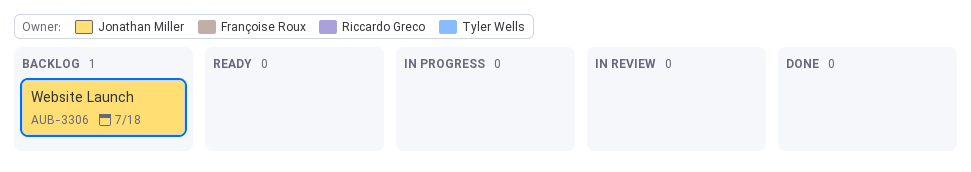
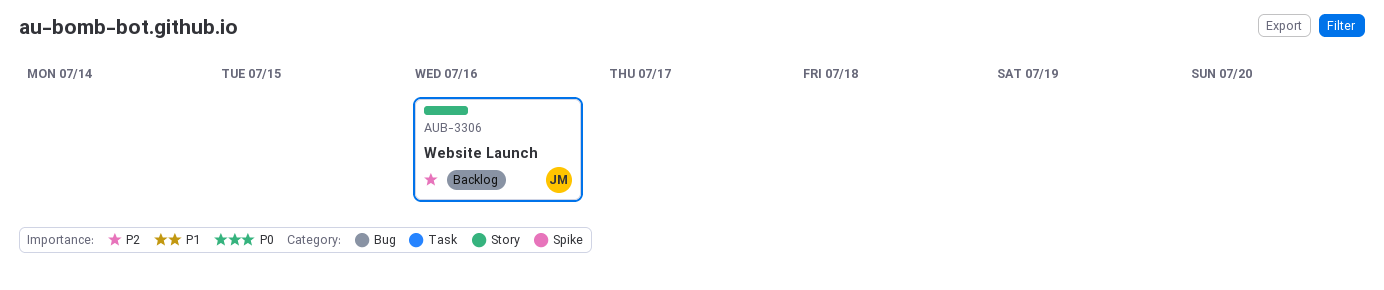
AUB-3306, due: Jul 18 -> Jul 16

